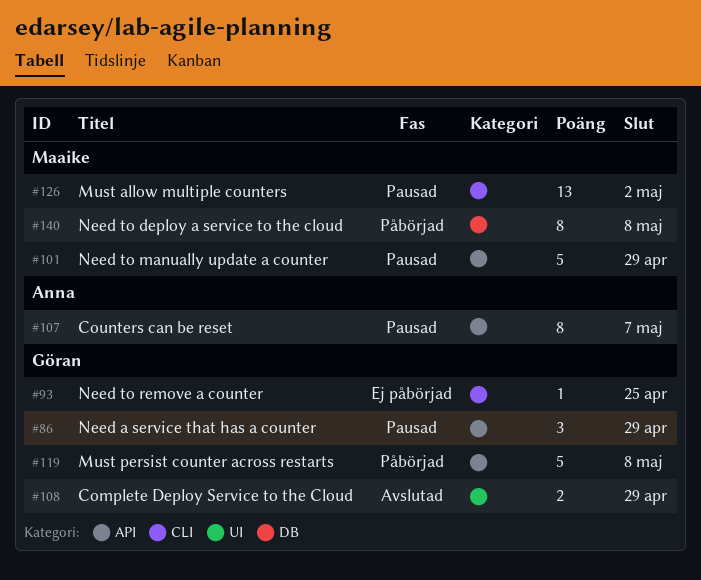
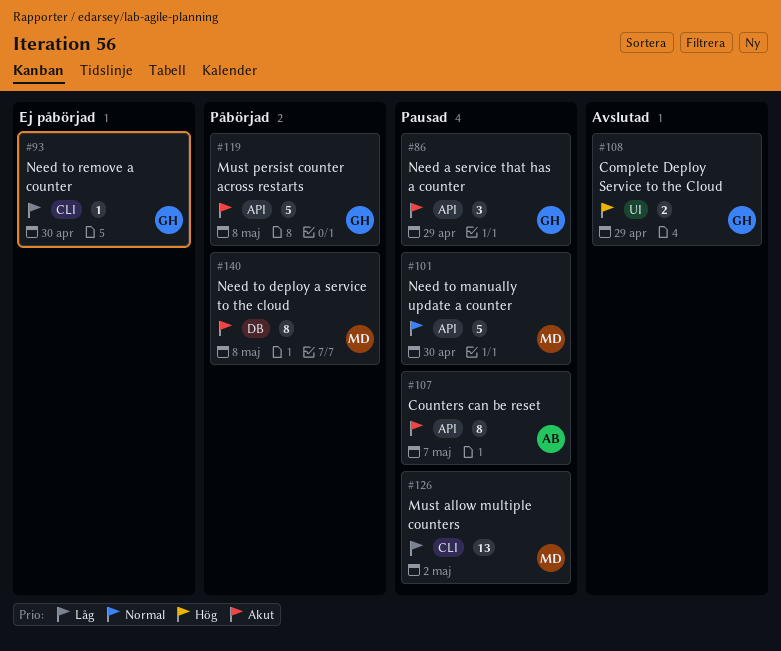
#93, due: Apr 25 -> Apr 30
#101, due: Apr 29 -> Apr 30

